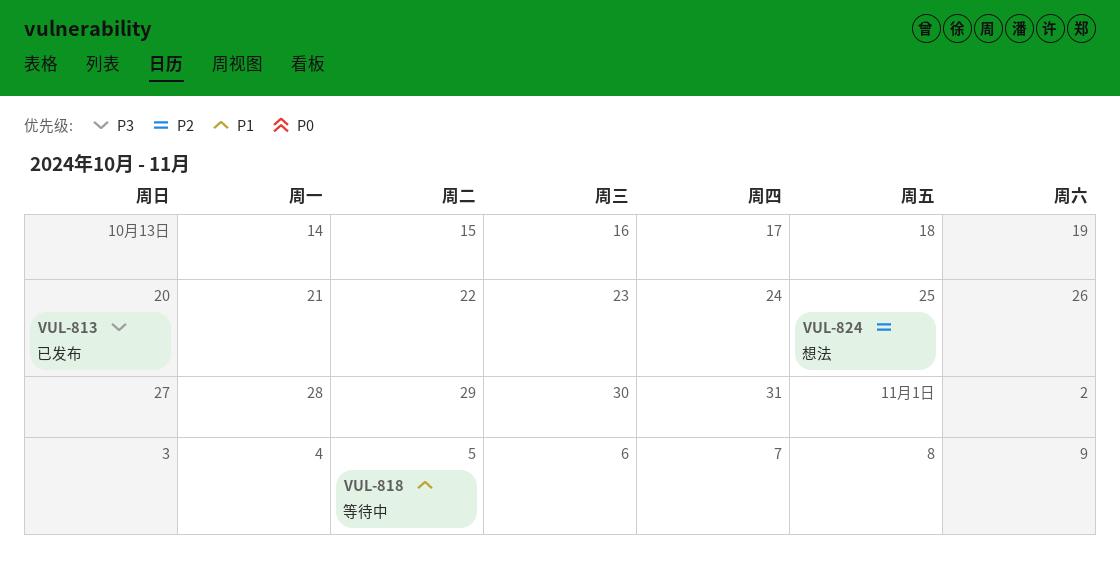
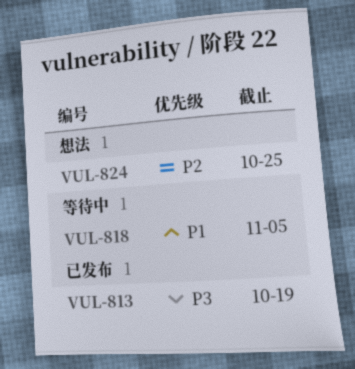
VUL-813, due: Oct 20 -> Oct 19

